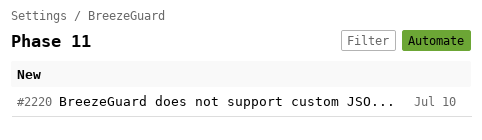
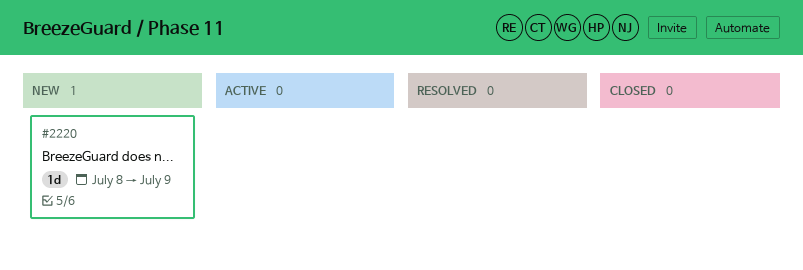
#2220, due: Jul 10 -> Jul 9

